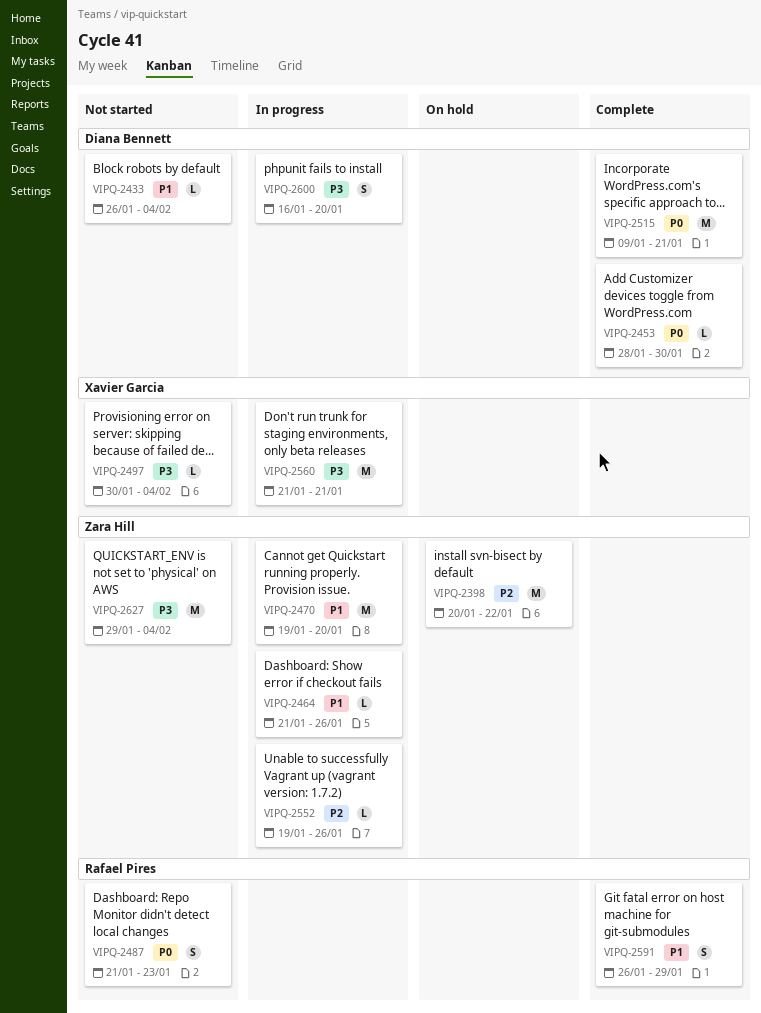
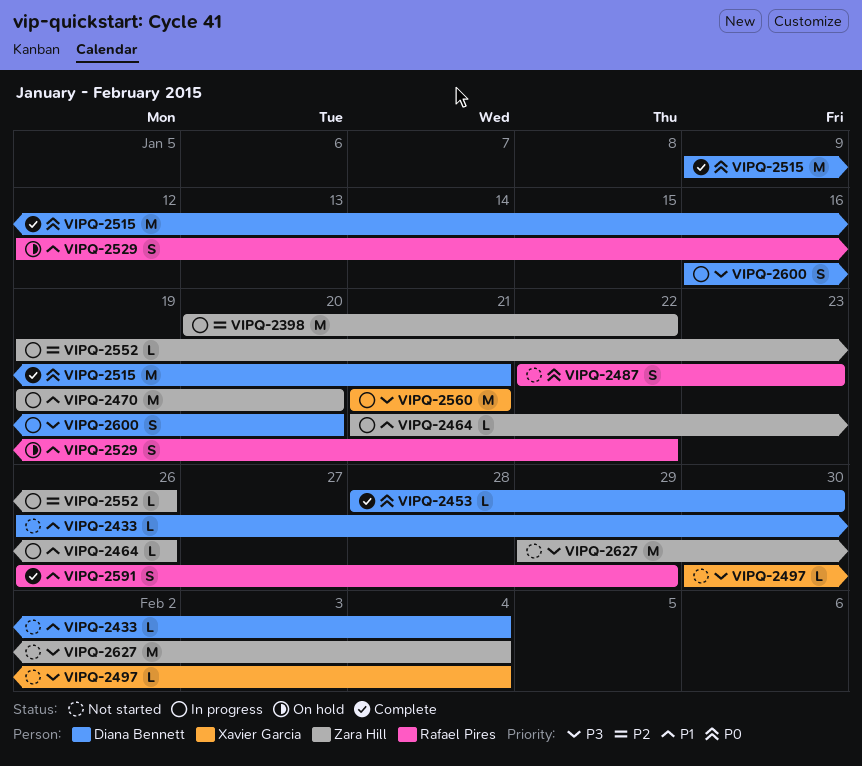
VIPQ-2398, status: On hold -> In progress
VIPQ-2487, start: Jan 21 -> Jan 22
VIPQ-2529: none -> present

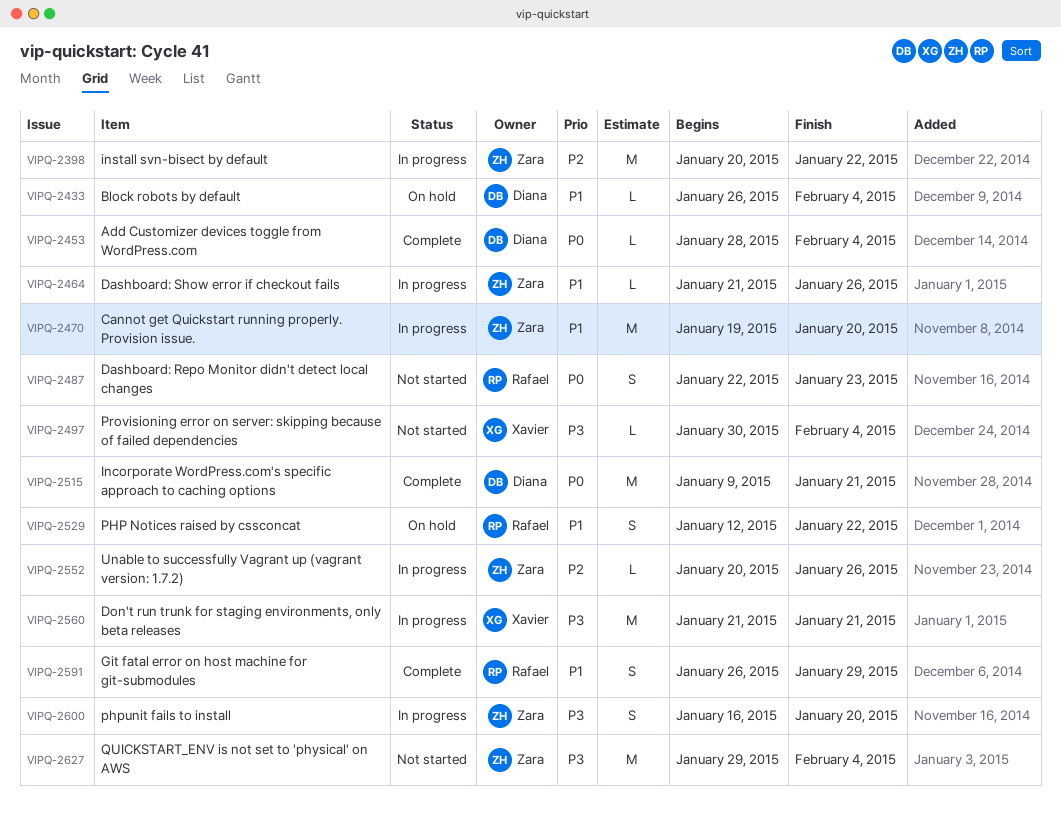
VIPQ-2433, status: Not started -> On hold
VIPQ-2453, due: Jan 30 -> Feb 4
VIPQ-2552, start: Jan 19 -> Jan 20
VIPQ-2600, owner: Diana Bennett -> Zara Hill

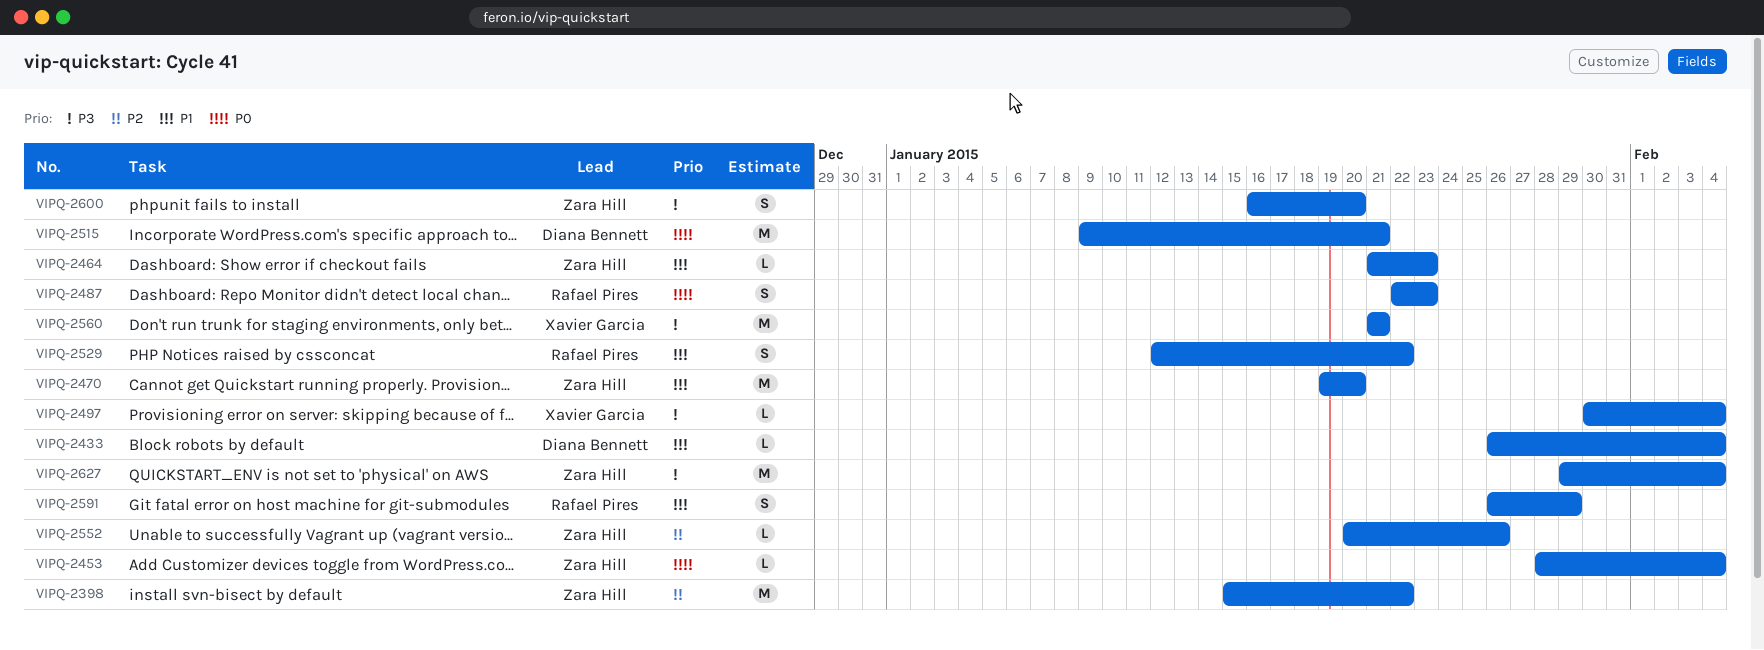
VIPQ-2398, start: Jan 20 -> Jan 15
VIPQ-2453, owner: Diana Bennett -> Zara Hill
VIPQ-2464, due: Jan 26 -> Jan 23

